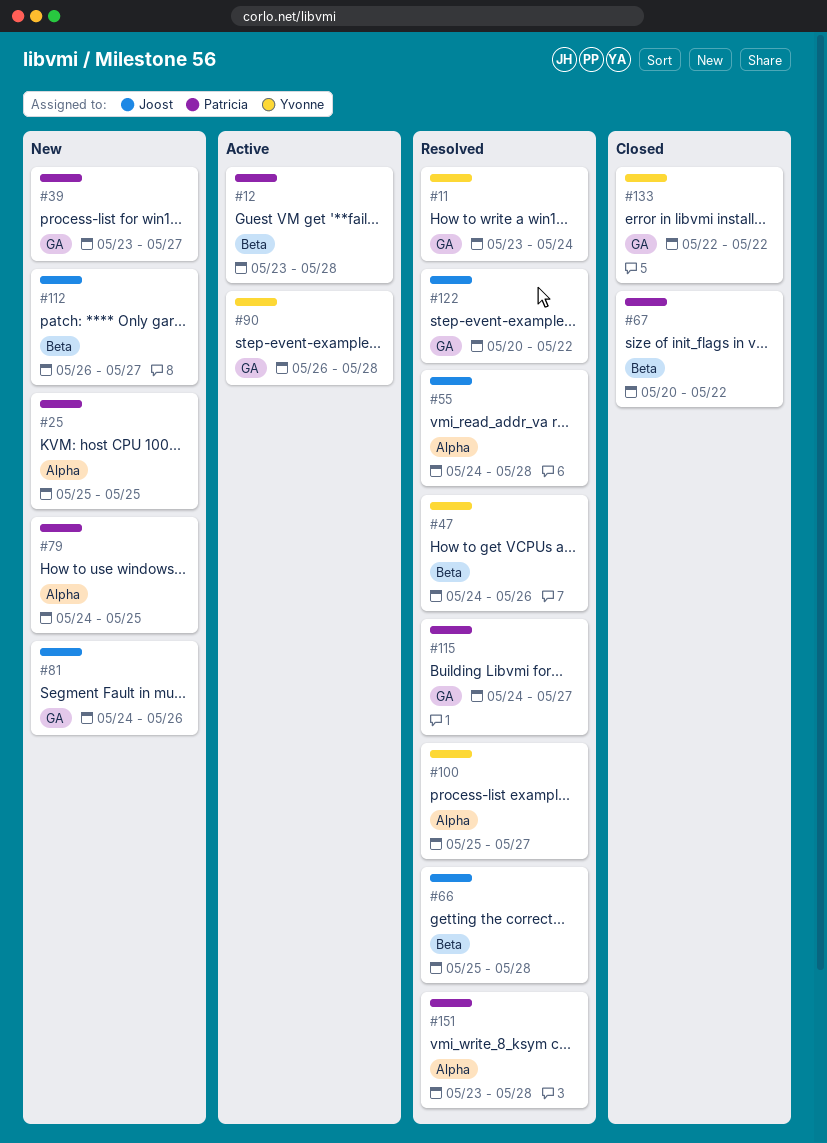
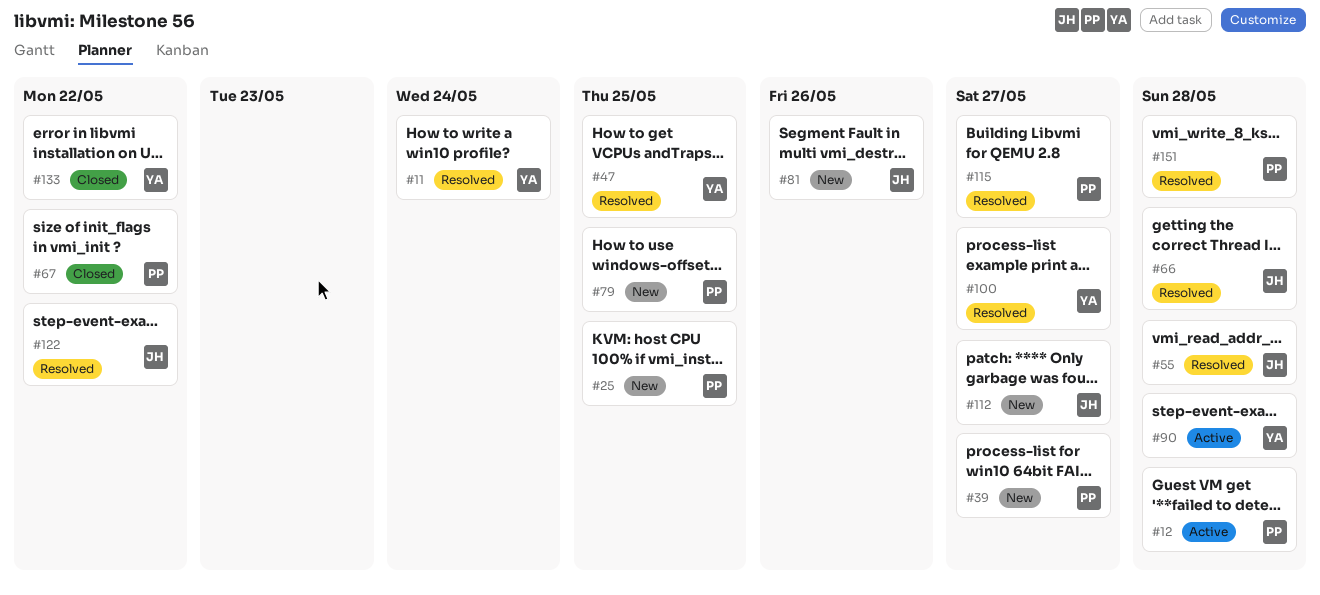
#47, due: May 26 -> May 25

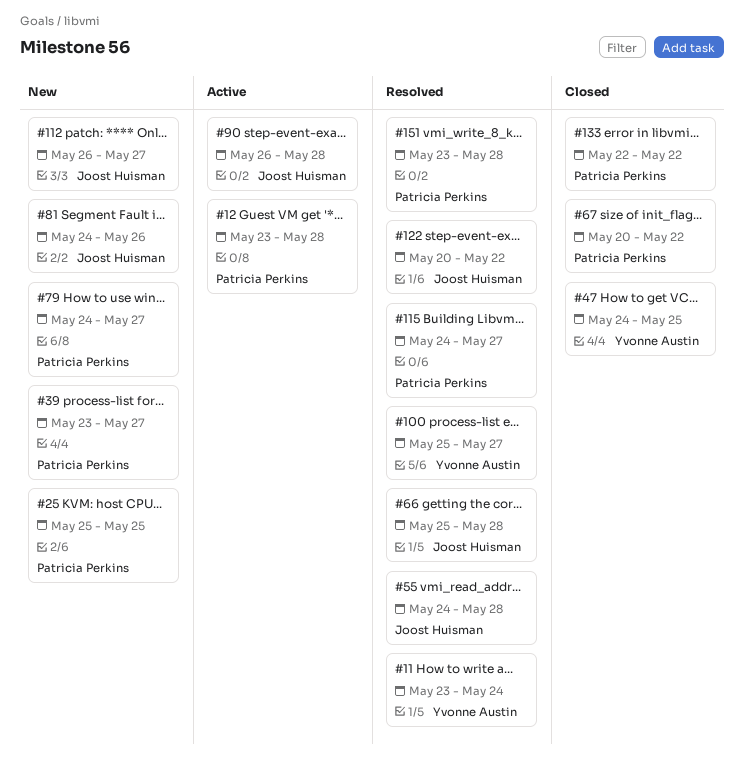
#47, status: Resolved -> Closed
#79, due: May 25 -> May 27
#90, owner: Yvonne Austin -> Joost Huisman
#133, owner: Yvonne Austin -> Patricia Perkins

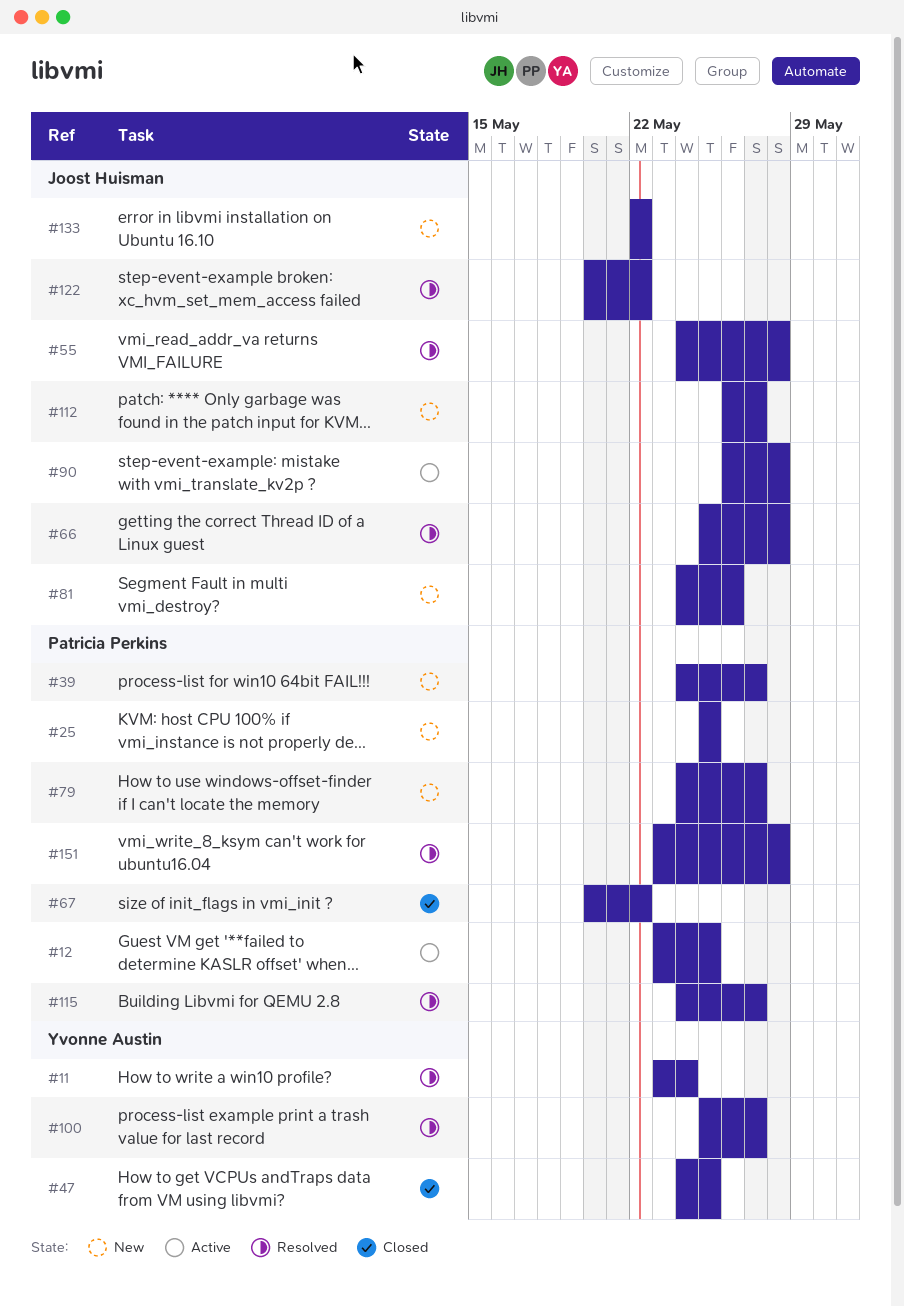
#12, due: May 28 -> May 25
#39, start: May 23 -> May 24
#133, status: Closed -> New
#133, owner: Patricia Perkins -> Joost Huisman

